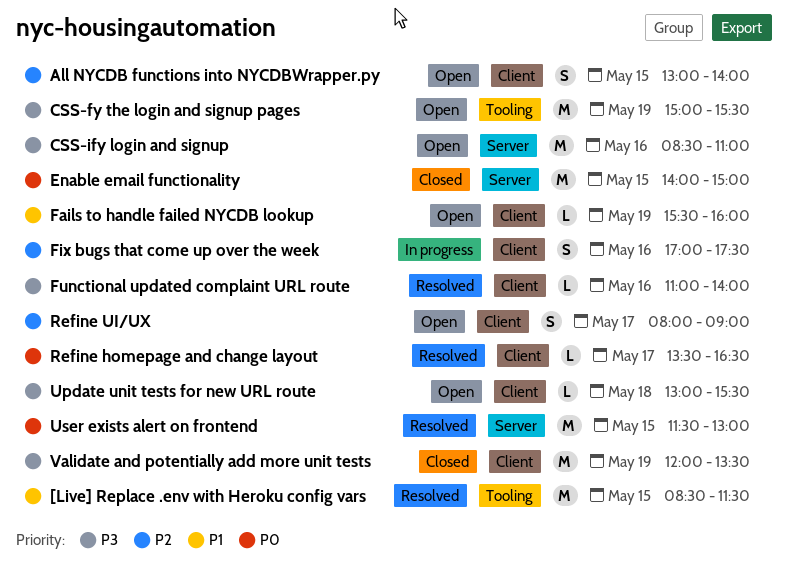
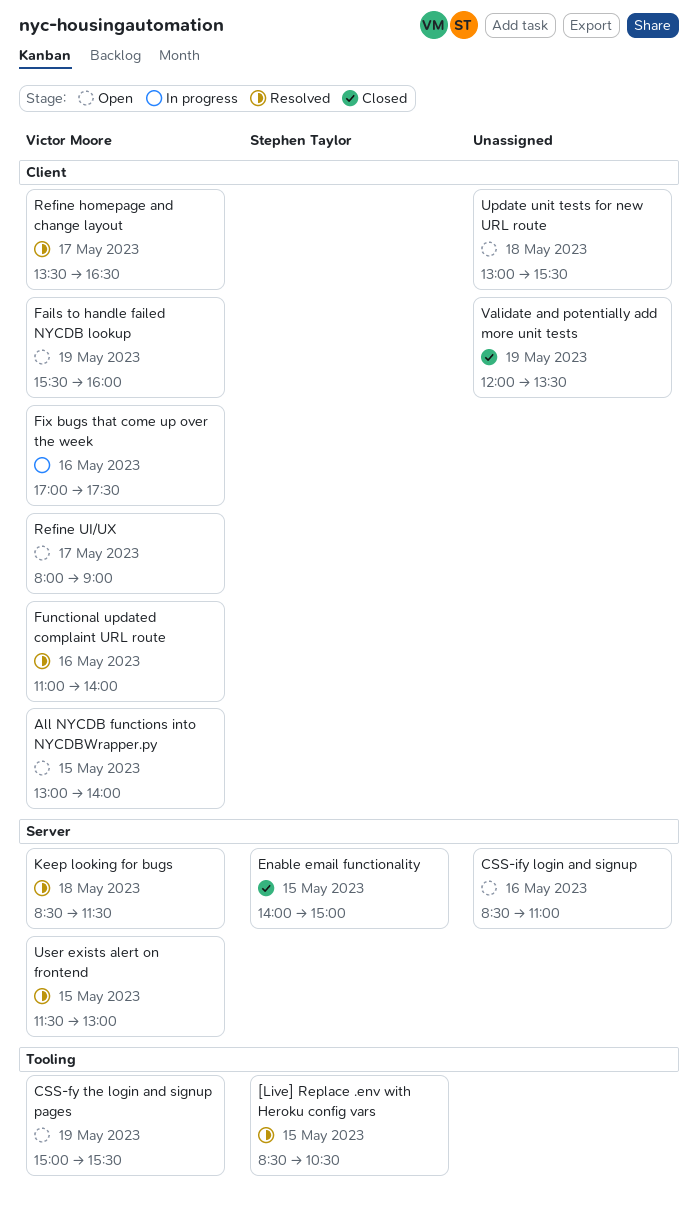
[Live] Replace .env with Heroku config vars, ends: 11:30 -> 10:30
Keep looking for bugs: none -> present

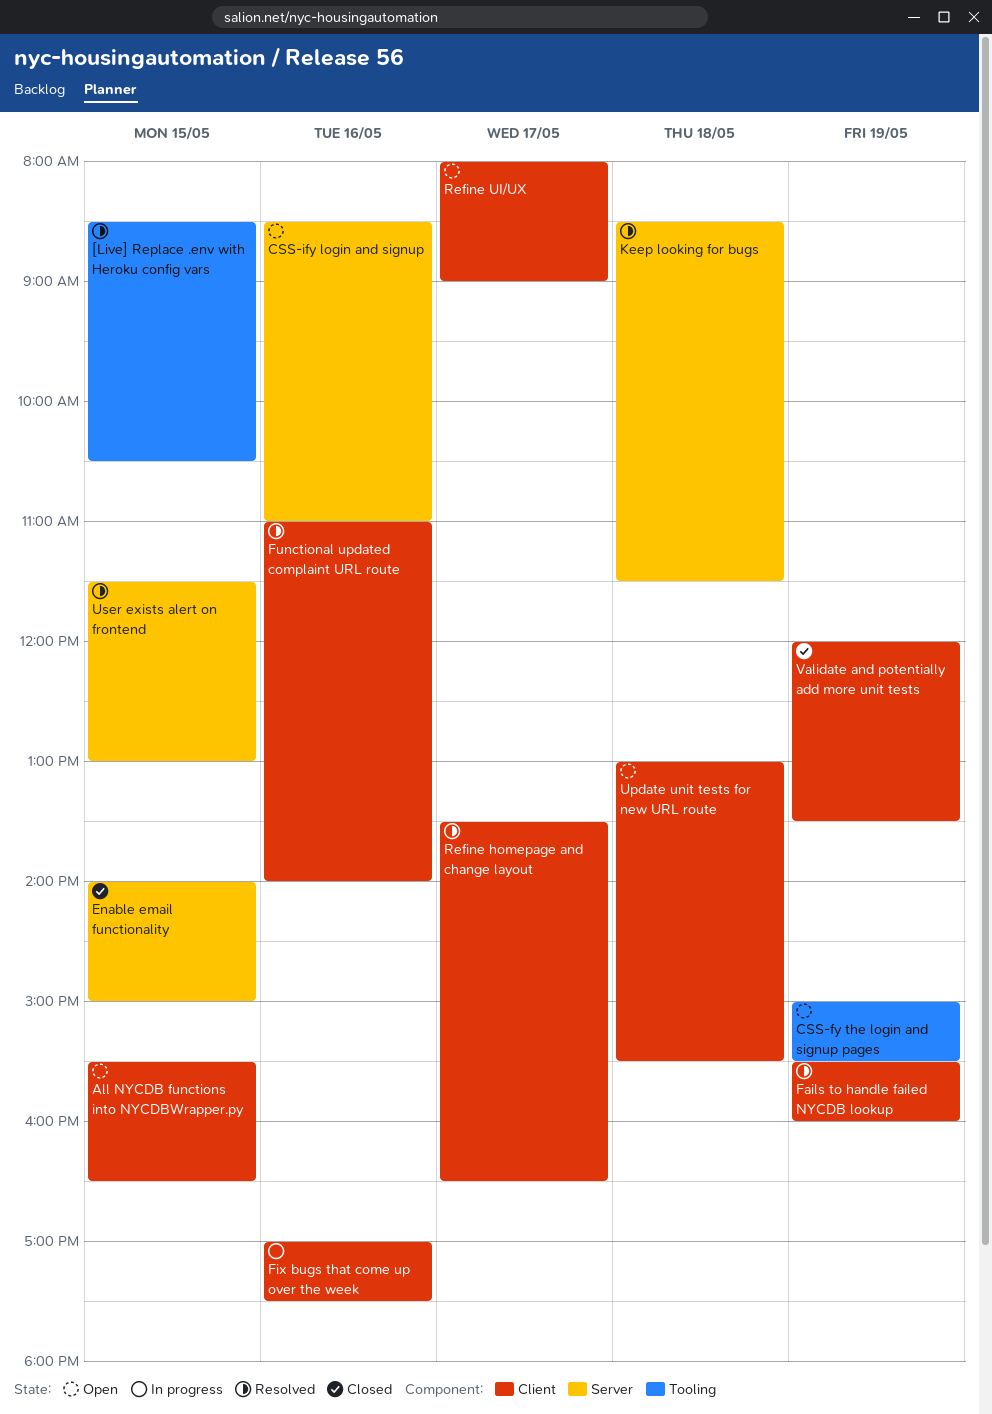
All NYCDB functions into NYCDBWrapper.py, begins: 13:00 -> 15:30
All NYCDB functions into NYCDBWrapper.py, ends: 14:00 -> 16:30
Fails to handle failed NYCDB lookup, status: Open -> Resolved

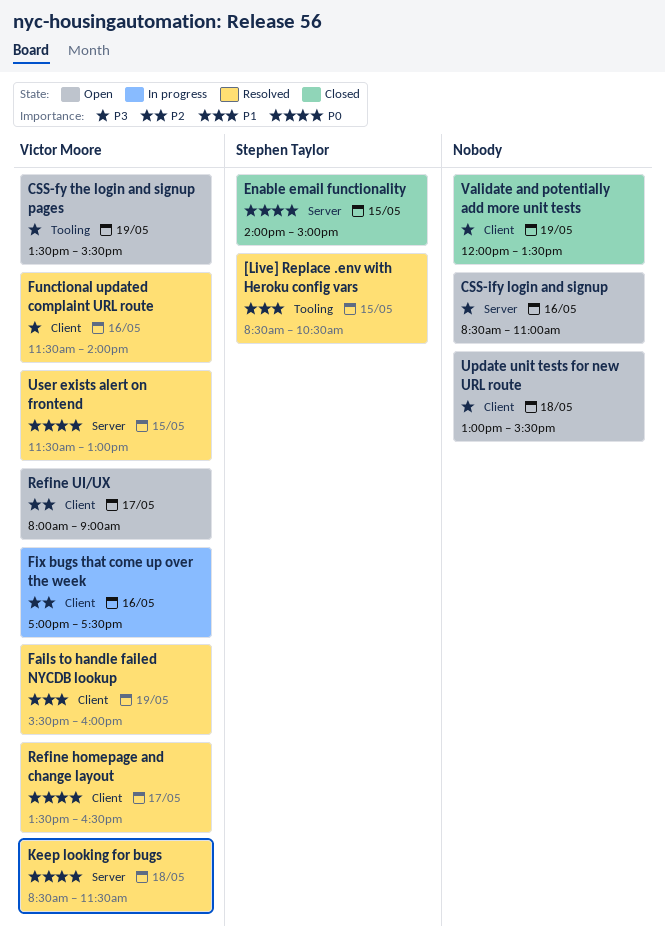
All NYCDB functions into NYCDBWrapper.py: present -> none
CSS-fy the login and signup pages, begins: 15:00 -> 13:30
Functional updated complaint URL route, begins: 11:00 -> 11:30

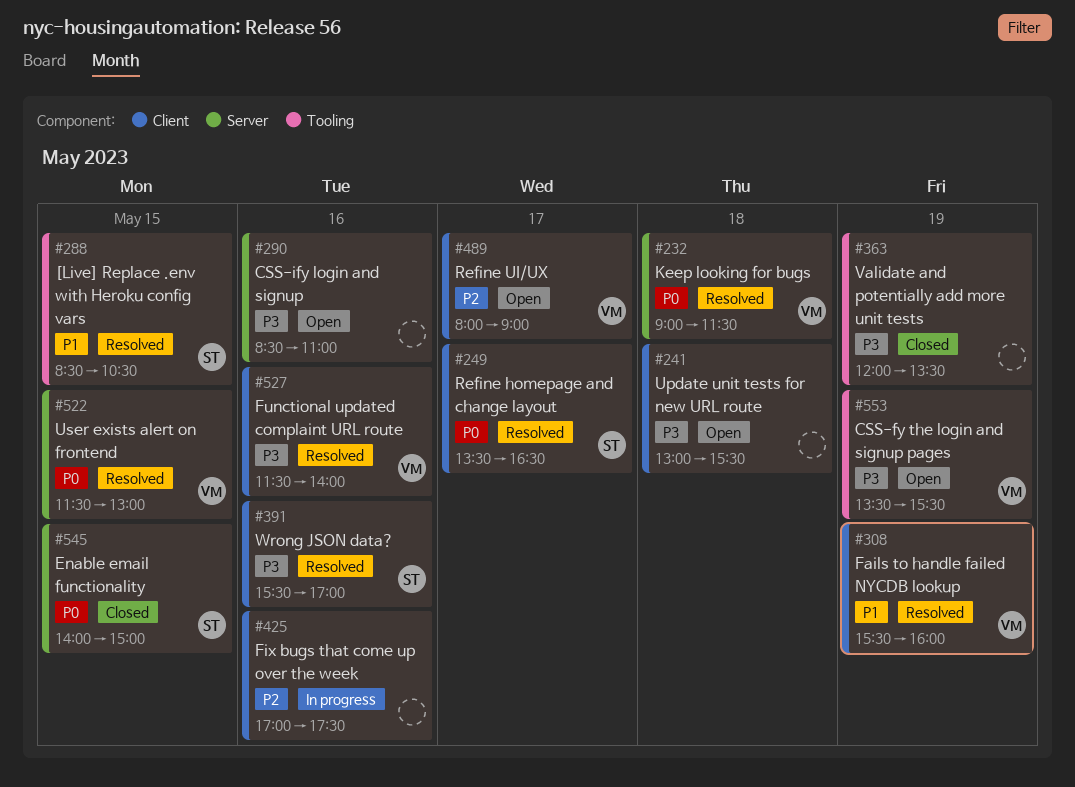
Fix bugs that come up over the week, owner: Victor Moore -> none
Keep looking for bugs, begins: 08:30 -> 09:00
Refine homepage and change layout, owner: Victor Moore -> Stephen Taylor
Validate and potentially add more unit tests, label: Client -> Tooling
Wrong JSON data?: none -> present

